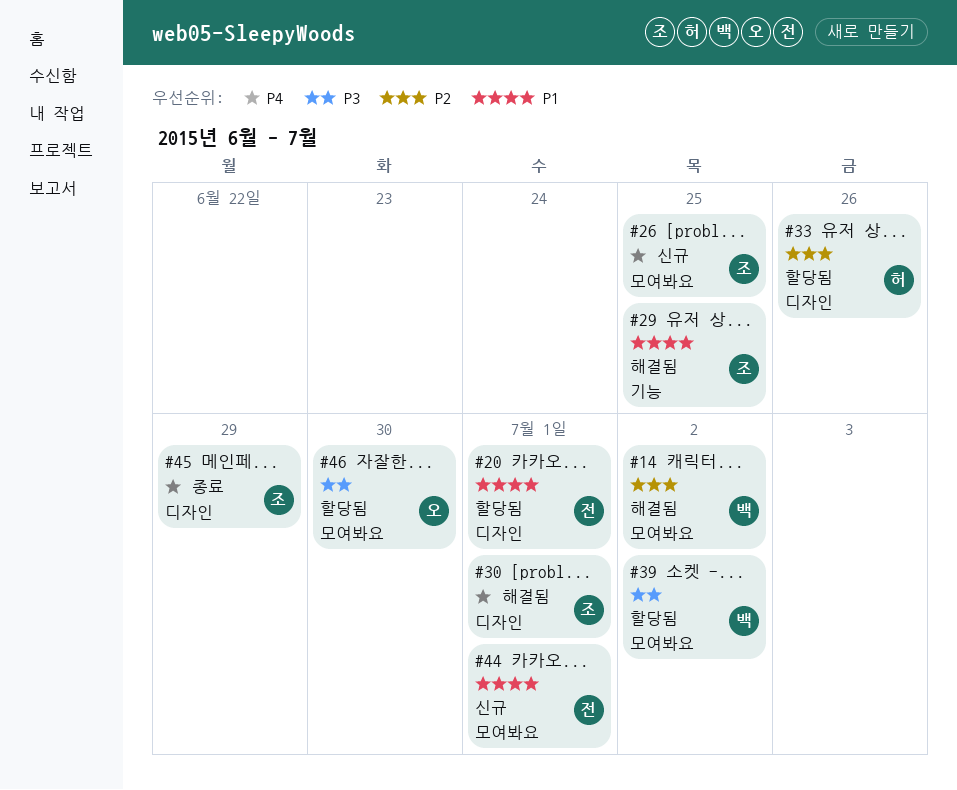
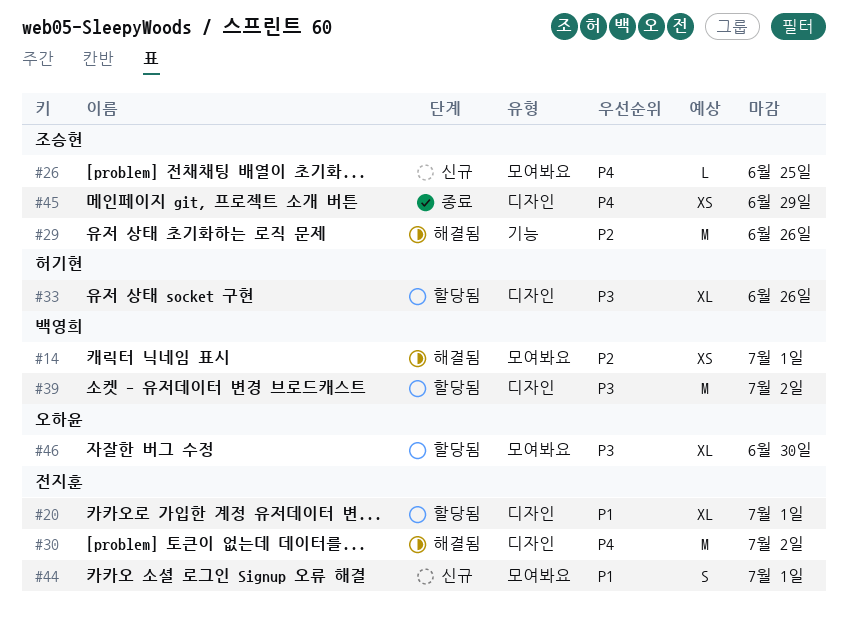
#14, due: Jul 2 -> Jul 1
#29, priority: P1 -> P2
#29, due: Jun 25 -> Jun 26
#30, owner: 조승현 -> 전지훈
#30, due: Jul 1 -> Jul 2
#33, priority: P2 -> P3
#39, label: 모여봐요 -> 디자인

